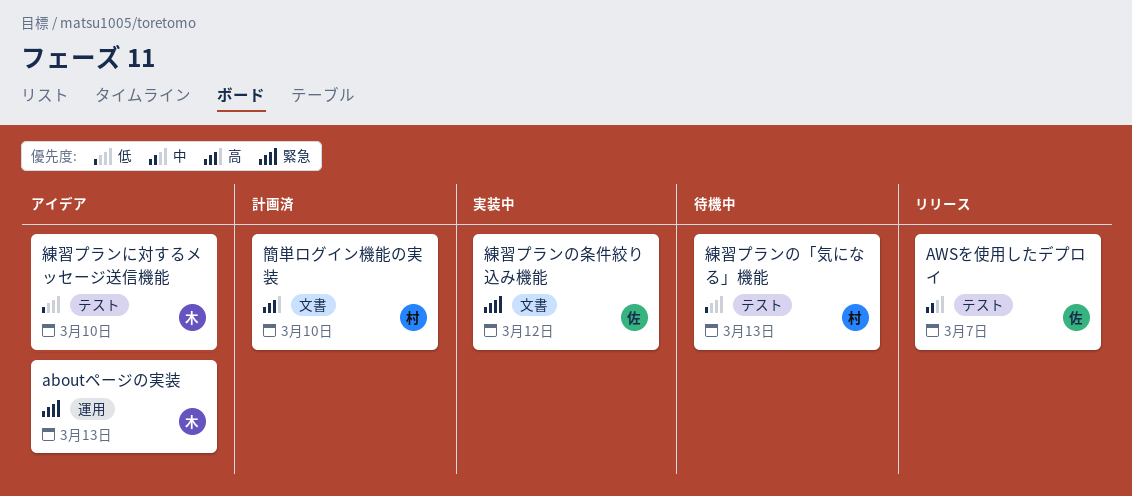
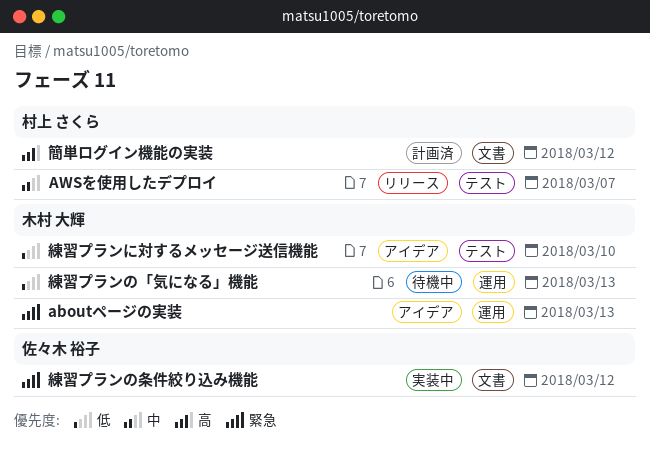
AWSを使用したデプロイ, owner: 佐々木 裕子 -> 村上 さくら
簡単ログイン機能の実装, due: Mar 10 -> Mar 12
練習プランの「気になる」機能, owner: 村上 さくら -> 木村 大輝
練習プランの「気になる」機能, label: テスト -> 運用

